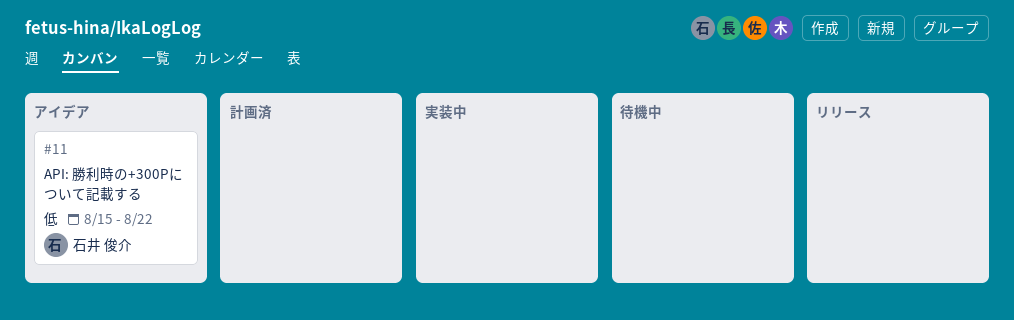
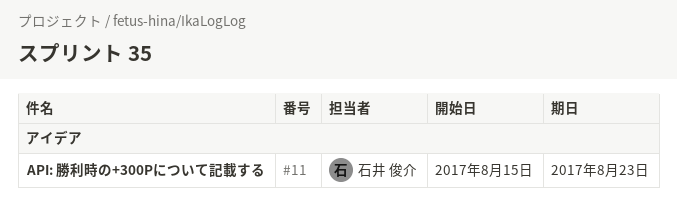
#11, due: Aug 22 -> Aug 23

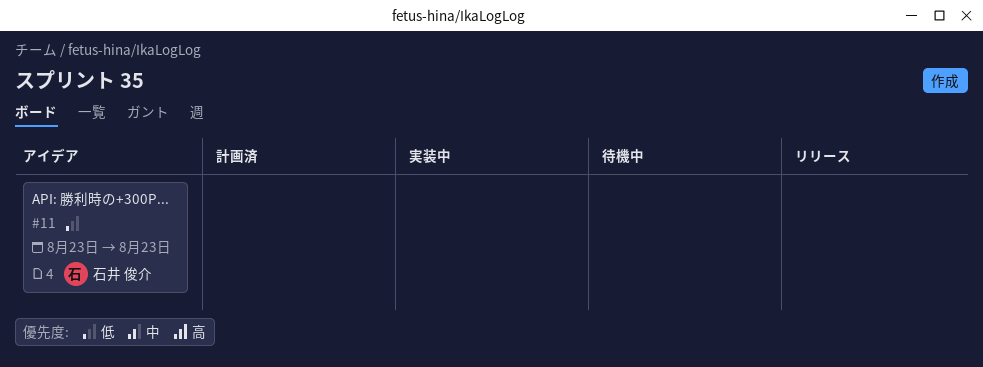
#11, start: Aug 15 -> Aug 23

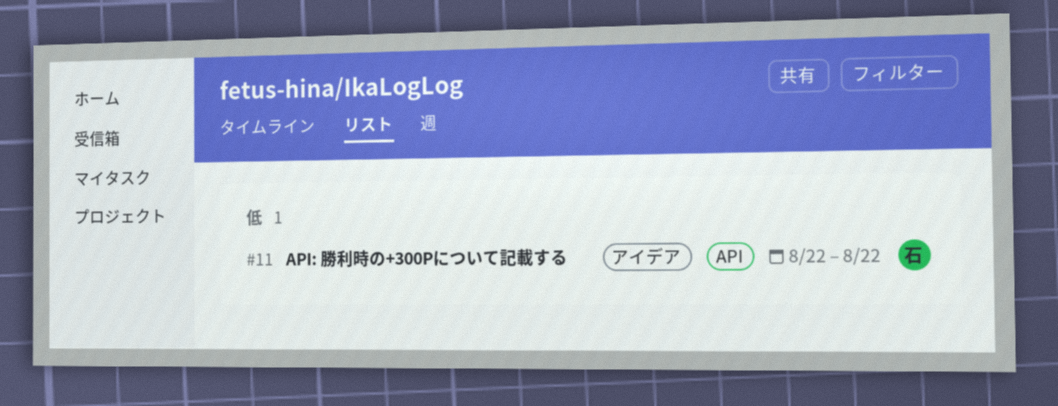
#11, start: Aug 23 -> Aug 22
#11, due: Aug 23 -> Aug 22

